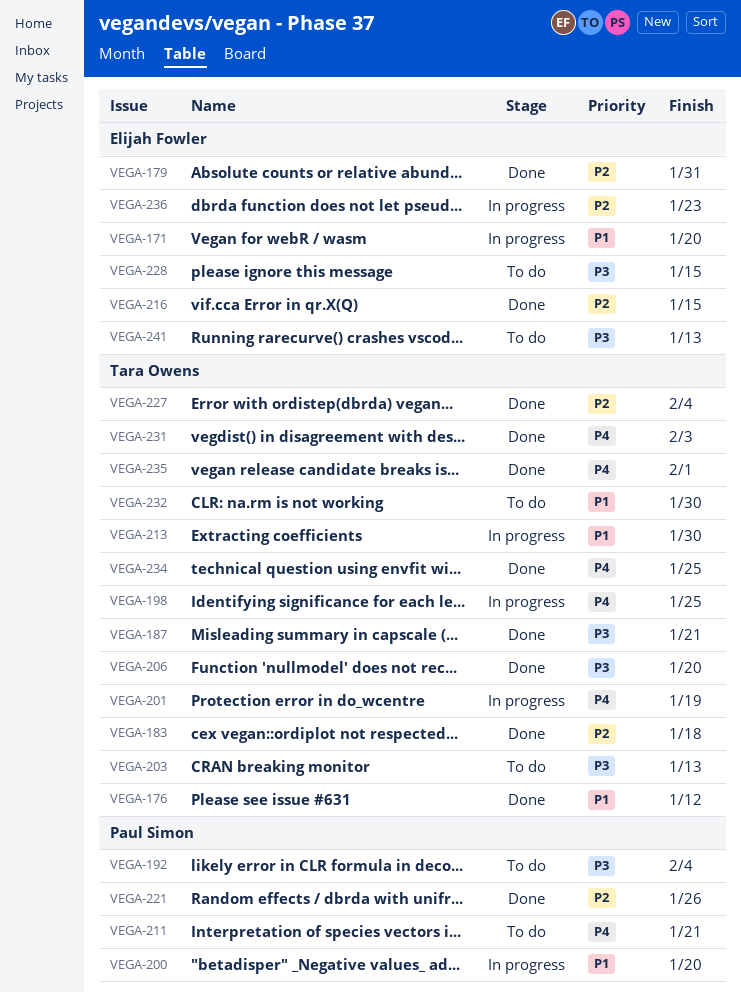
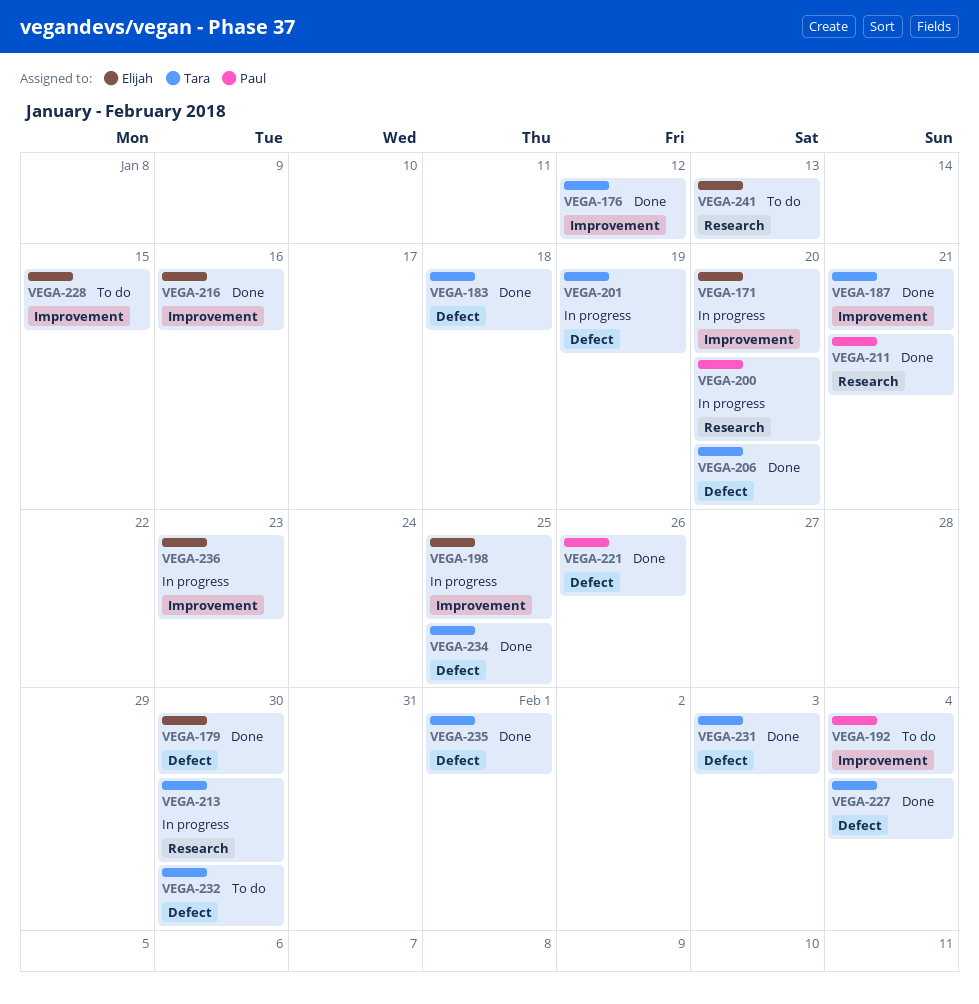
VEGA-179, due: Jan 31 -> Jan 30
VEGA-198, owner: Tara Owens -> Elijah Fowler
VEGA-203: present -> none
VEGA-211, status: To do -> Done
VEGA-216, due: Jan 15 -> Jan 16

